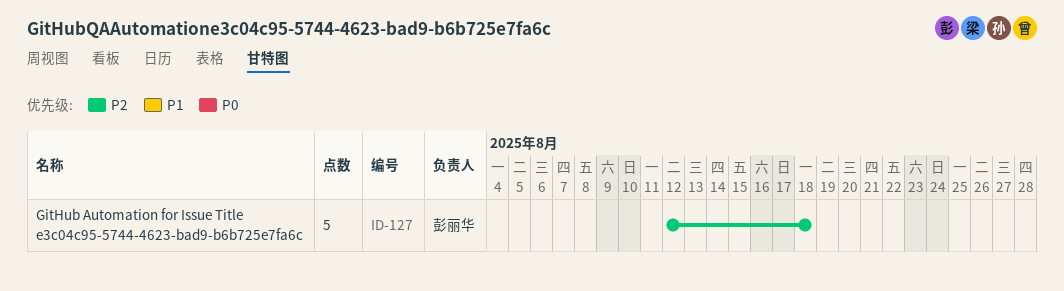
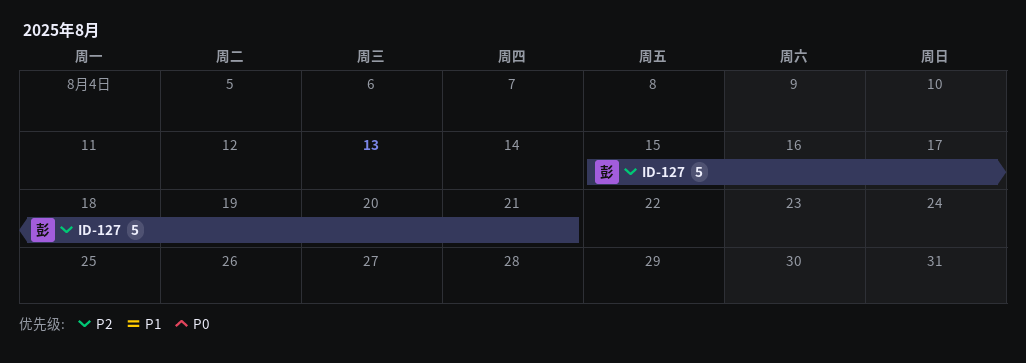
ID-127, start: Aug 12 -> Aug 15
ID-127, due: Aug 18 -> Aug 21

